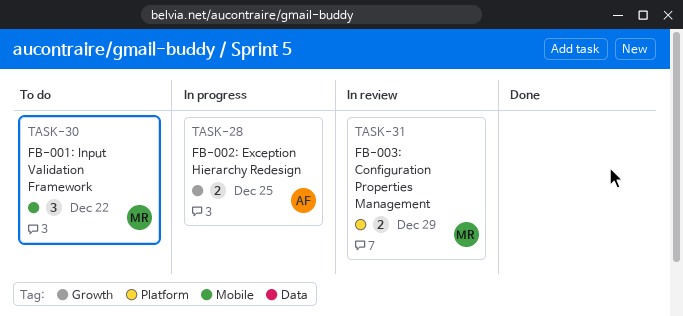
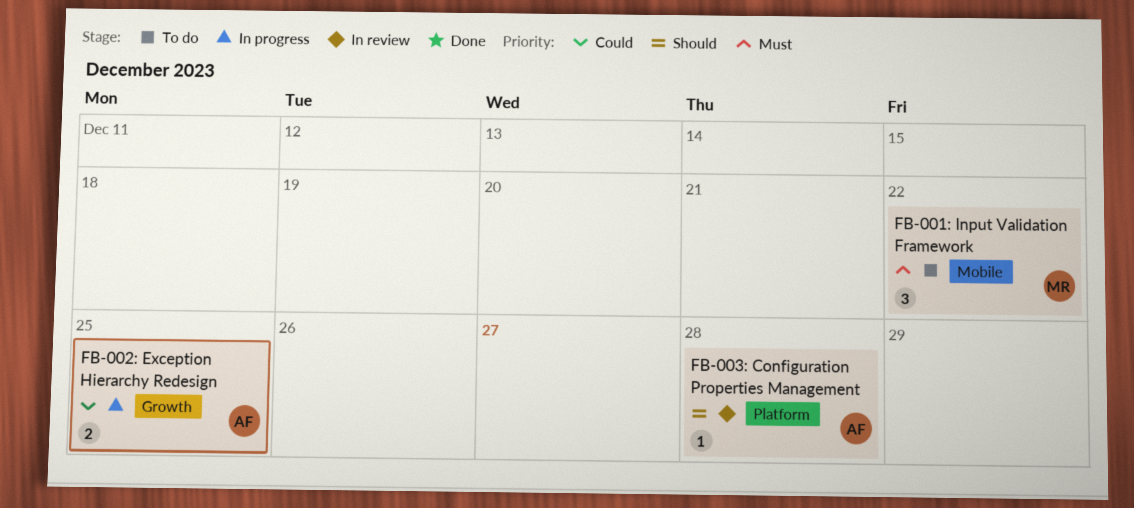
FB-003: Configuration Properties Management, owner: MR -> AF
FB-003: Configuration Properties Management, estimate: 2 -> 1
FB-003: Configuration Properties Management, due: Dec 29 -> Dec 28

